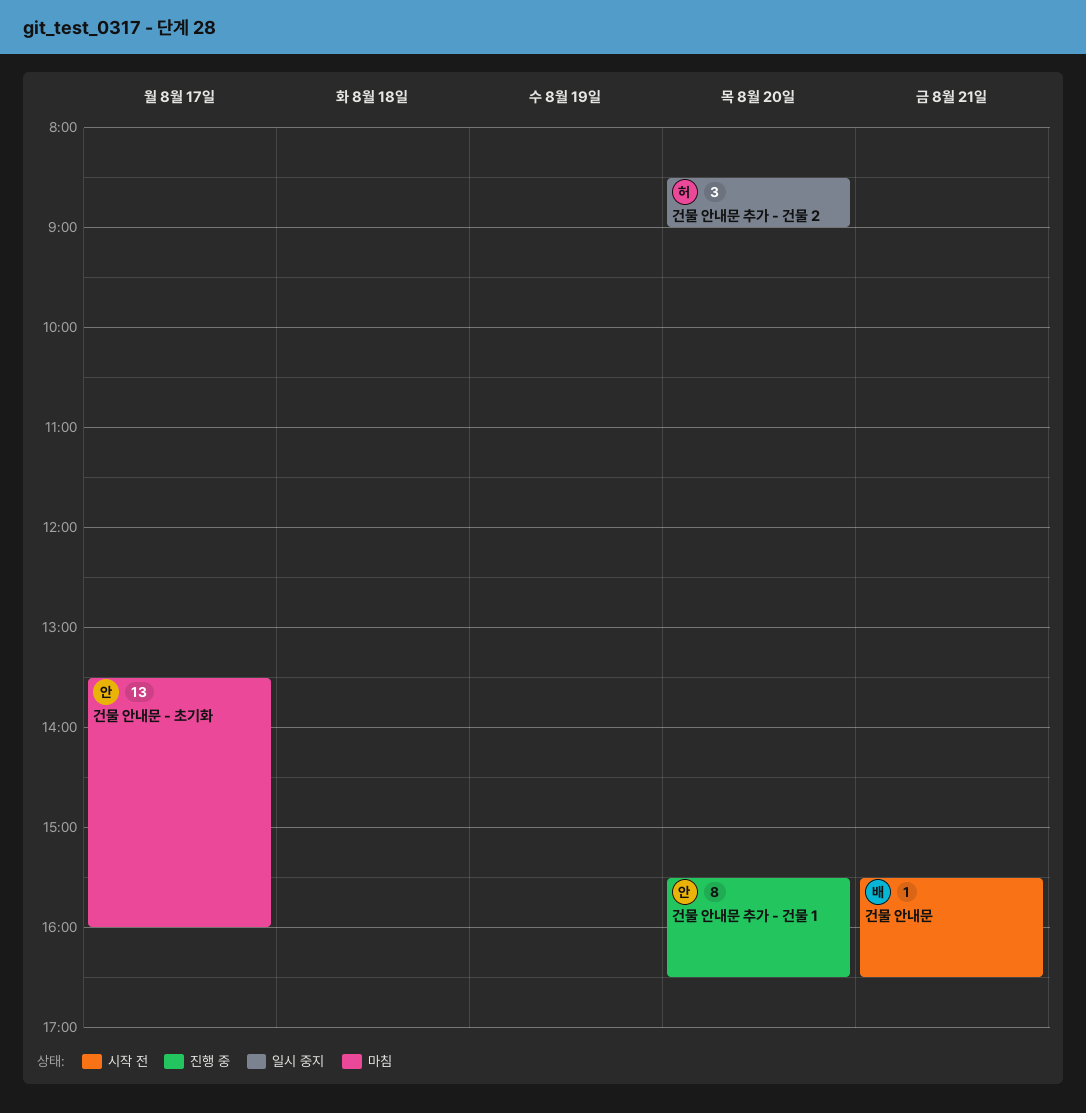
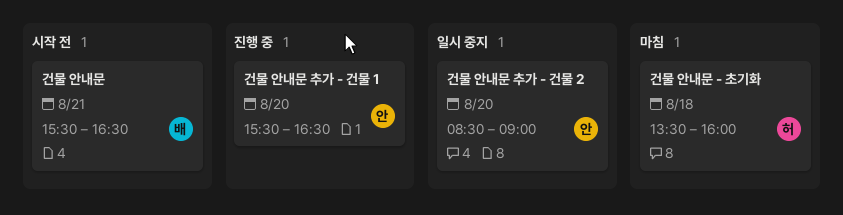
건물 안내문 - 초기화, owner: 안 -> 허
건물 안내문 - 초기화, day: Aug 17 -> Aug 18
건물 안내문 추가 - 건물 2, owner: 허 -> 안

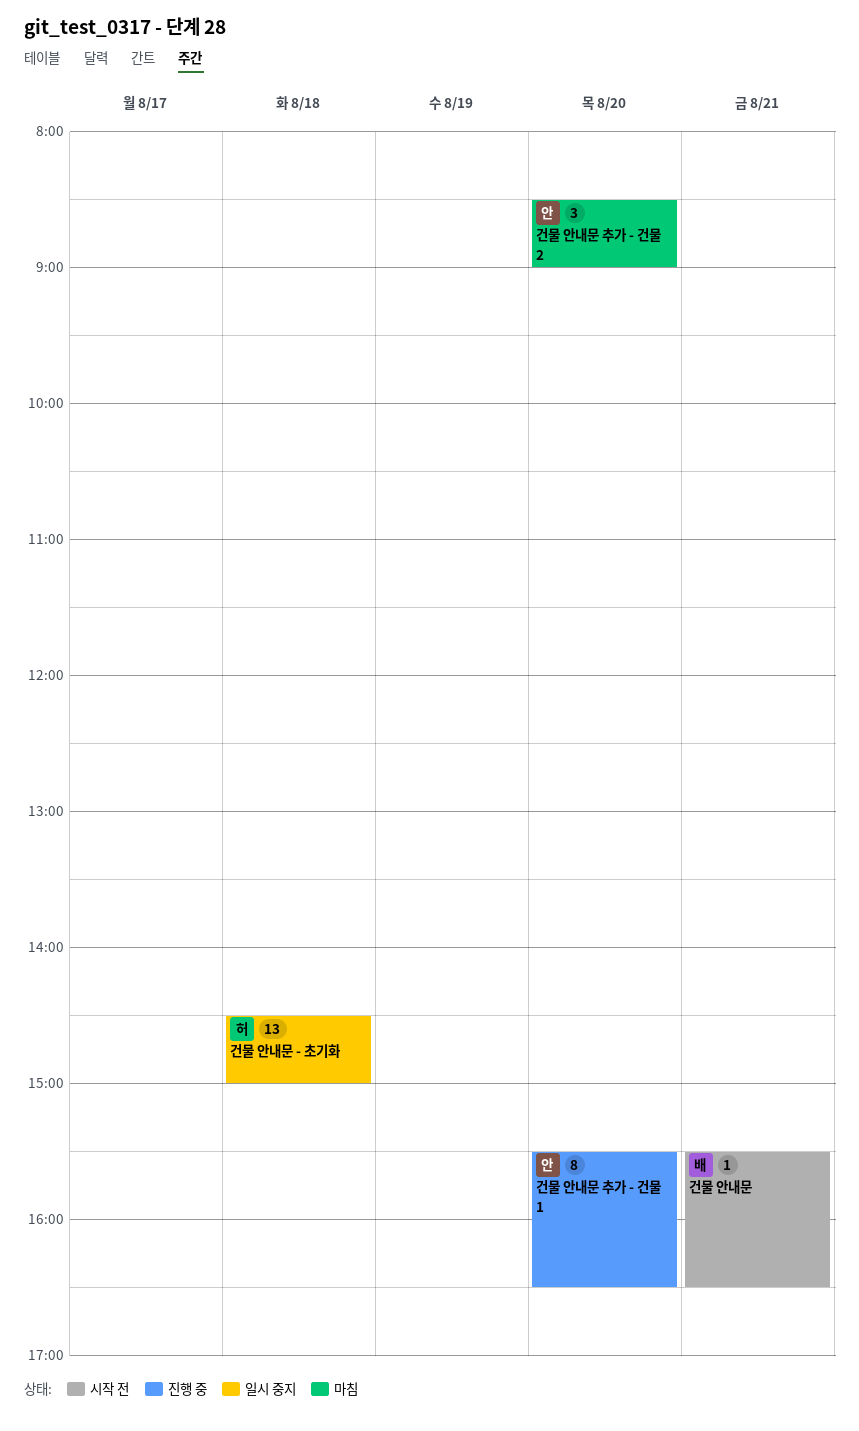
건물 안내문 - 초기화, status: 마침 -> 일시 중지
건물 안내문 - 초기화, begins: 13:30 -> 14:30
건물 안내문 - 초기화, ends: 16:00 -> 15:00
건물 안내문 추가 - 건물 2, status: 일시 중지 -> 마침

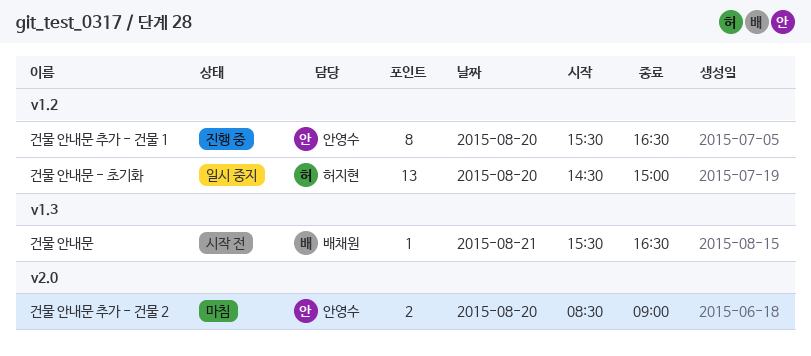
건물 안내문 - 초기화, day: Aug 18 -> Aug 20
건물 안내문 추가 - 건물 2, estimate: 3 -> 2

